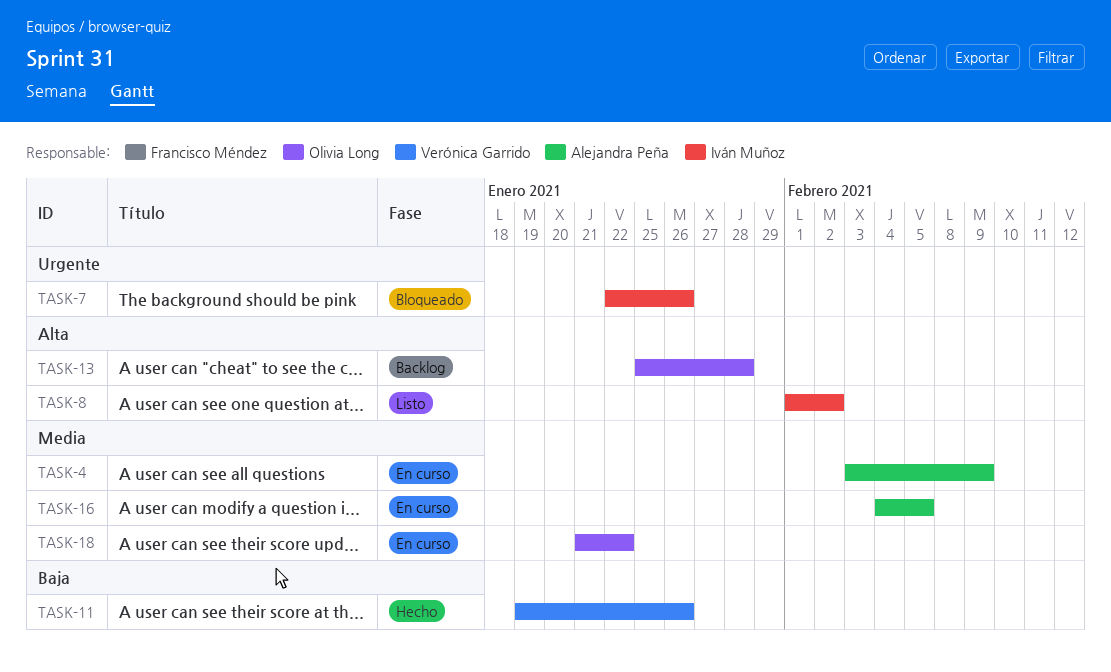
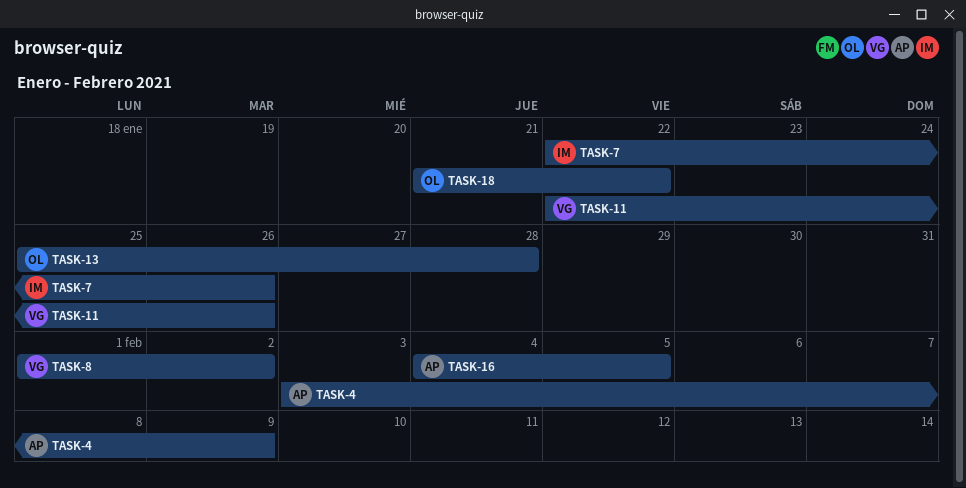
TASK-8, owner: Iván Muñoz -> Verónica Garrido
TASK-11, start: Jan 19 -> Jan 22

